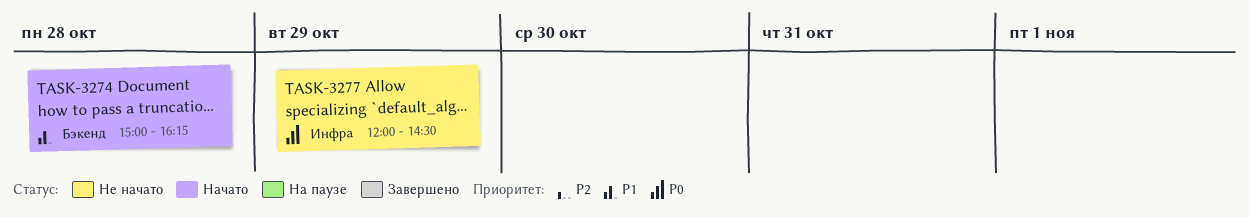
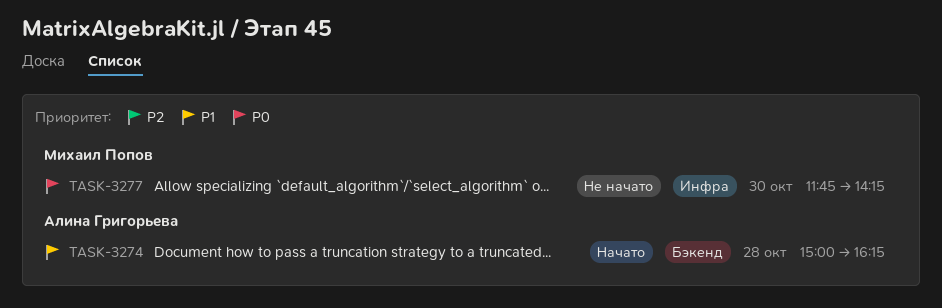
TASK-3277, day: Oct 29 -> Oct 30
TASK-3277, begins: 12:00 -> 11:45
TASK-3277, ends: 14:30 -> 14:15

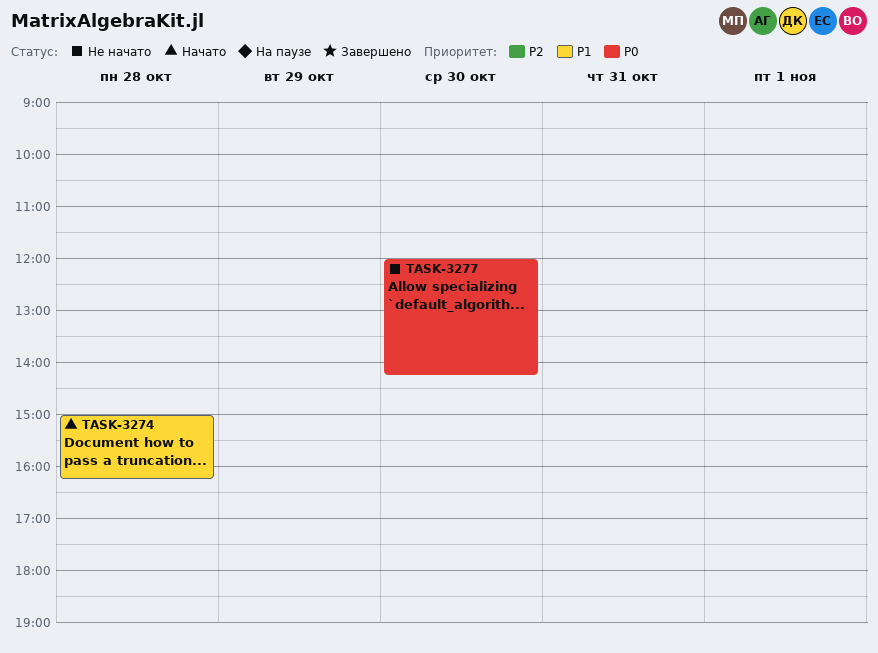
TASK-3277, begins: 11:45 -> 12:00

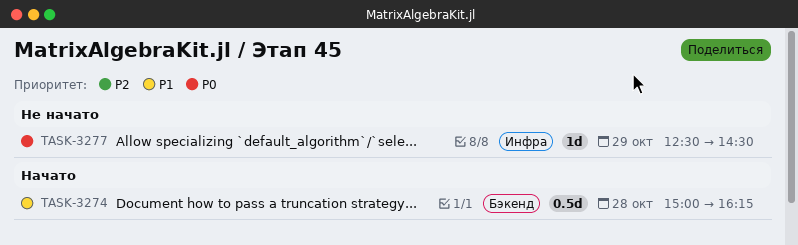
TASK-3277, day: Oct 30 -> Oct 29
TASK-3277, begins: 12:00 -> 12:30
TASK-3277, ends: 14:15 -> 14:30

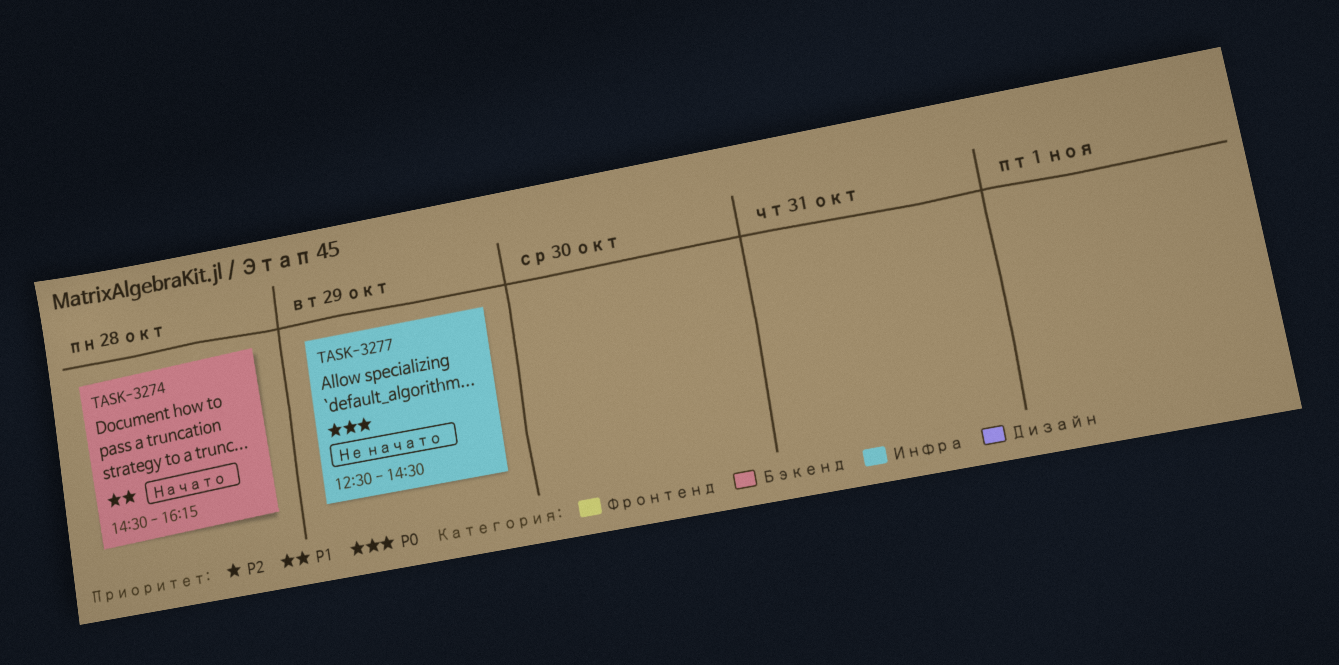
TASK-3274, begins: 15:00 -> 14:30

